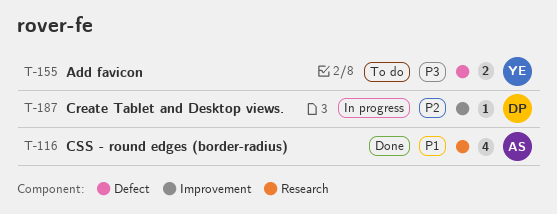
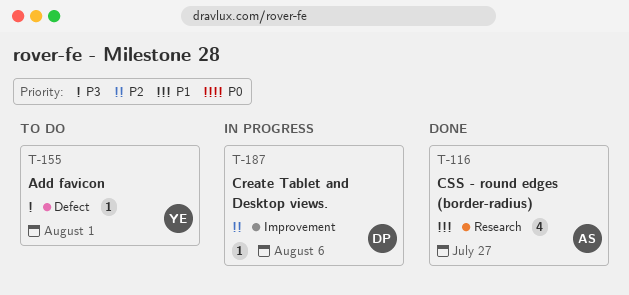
T-155, estimate: 2 -> 1

